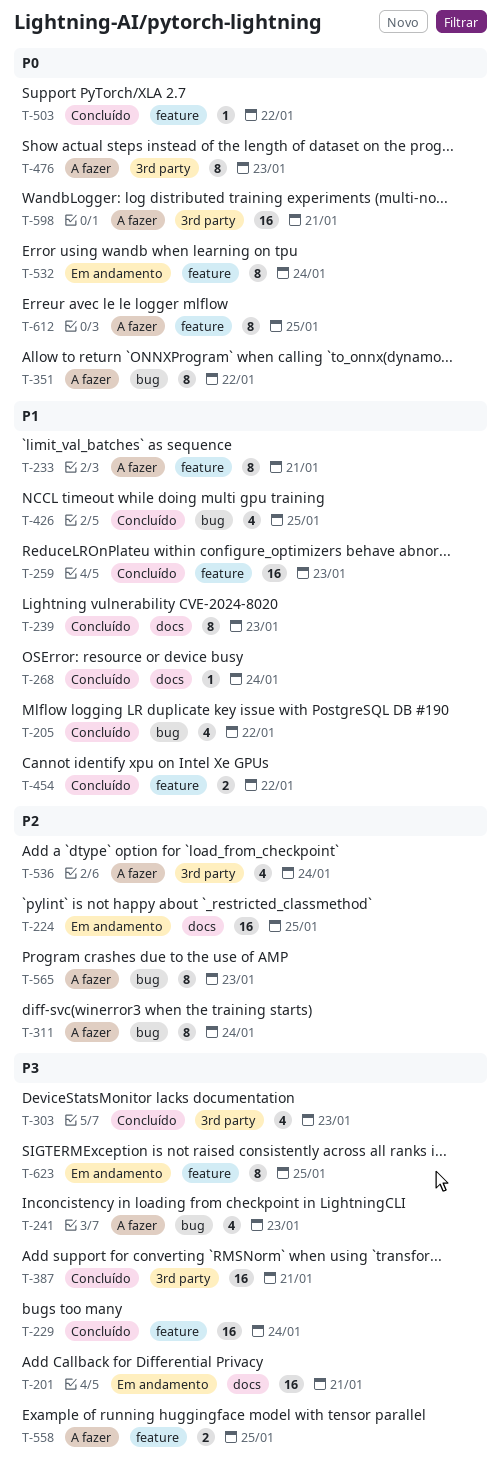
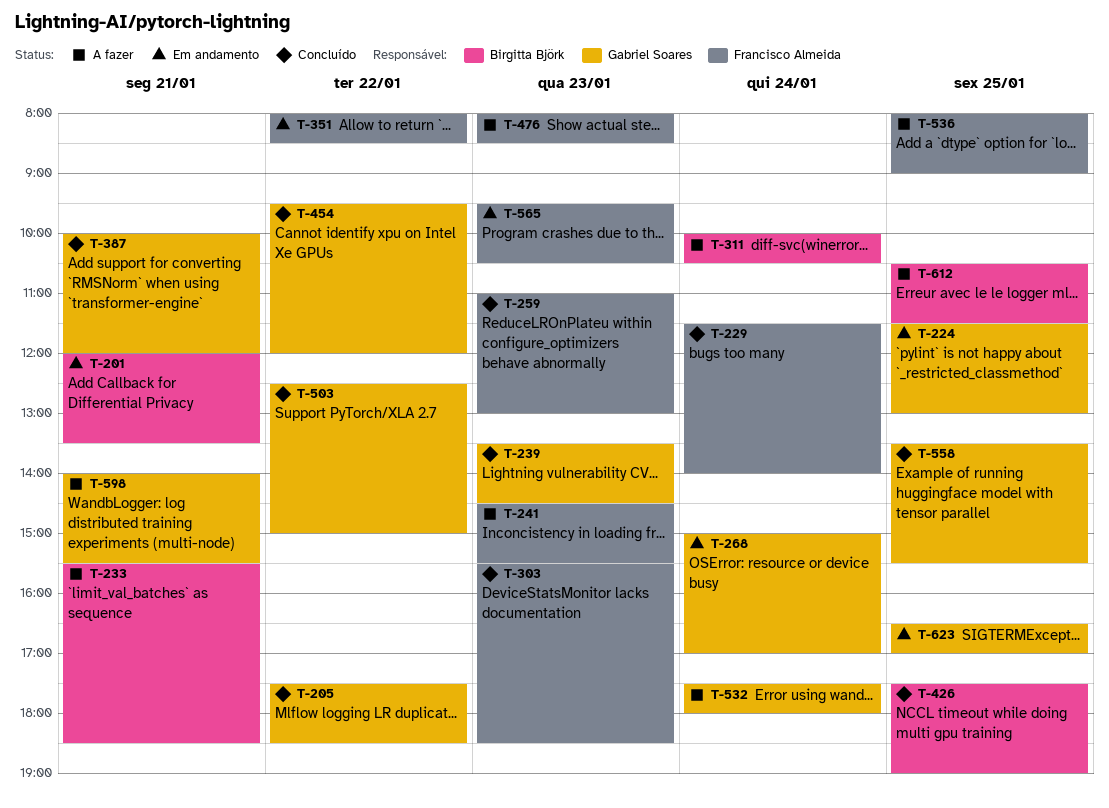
T-268, status: Concluído -> Em andamento
T-351, status: A fazer -> Em andamento
T-532, status: Em andamento -> A fazer
T-536, day: Jan 24 -> Jan 25
T-558, status: A fazer -> Concluído
T-565, status: A fazer -> Em andamento

